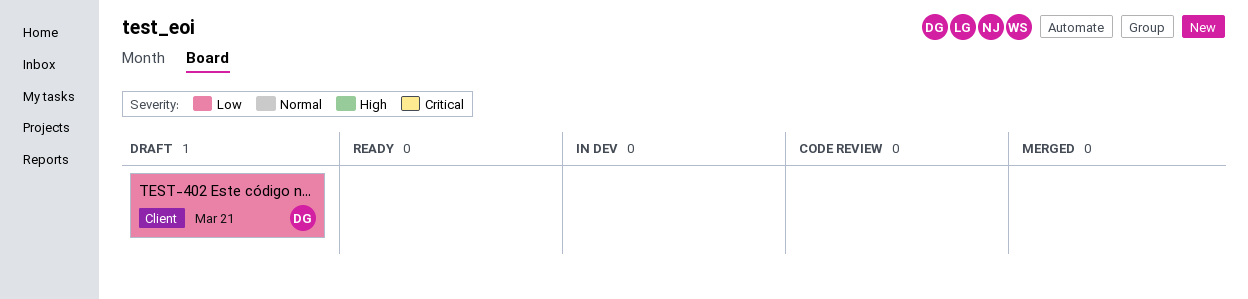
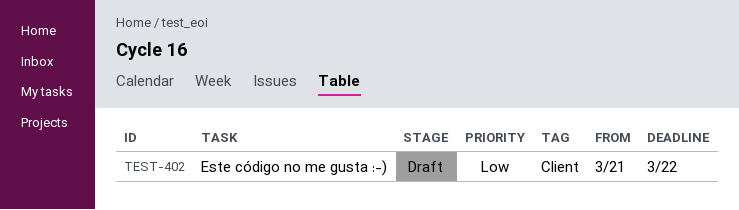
TEST-402, due: Mar 21 -> Mar 22

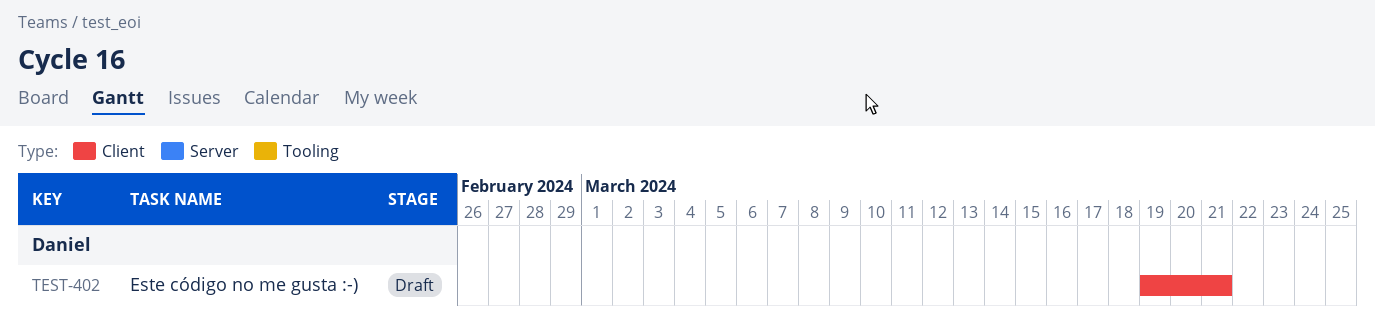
TEST-402, start: Mar 21 -> Mar 19
TEST-402, due: Mar 22 -> Mar 21

